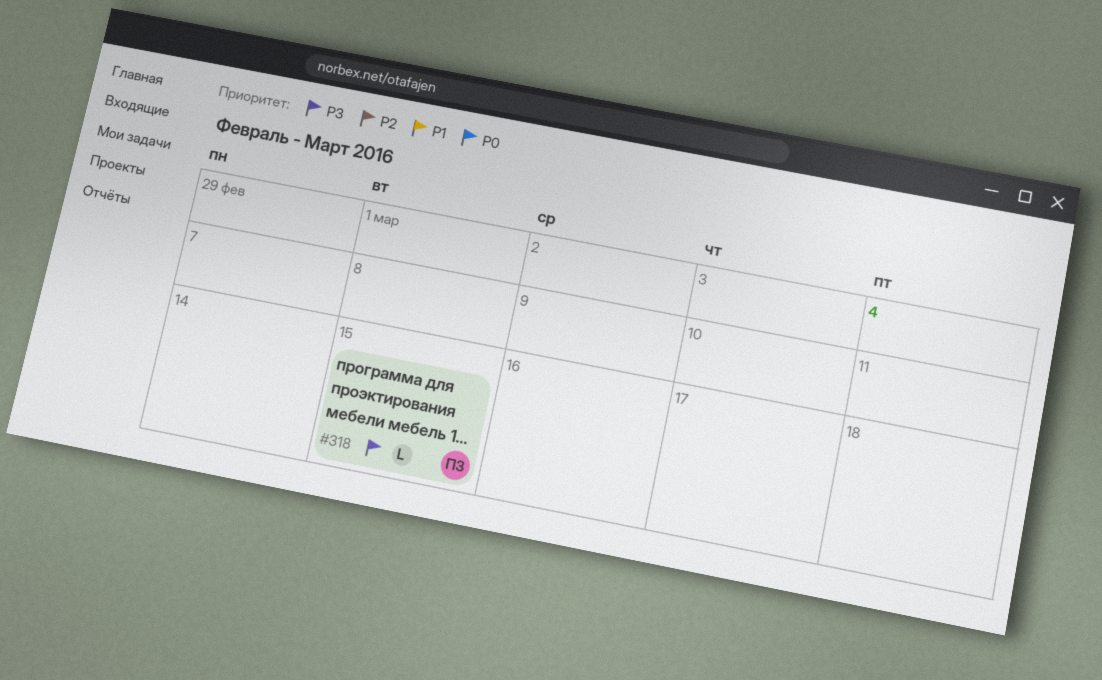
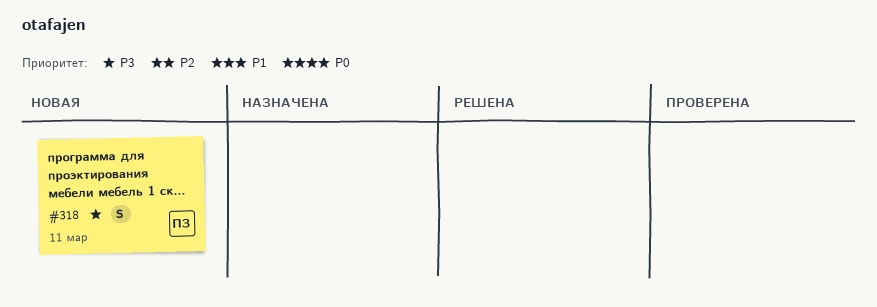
#318, estimate: L -> S
#318, due: Mar 15 -> Mar 11

